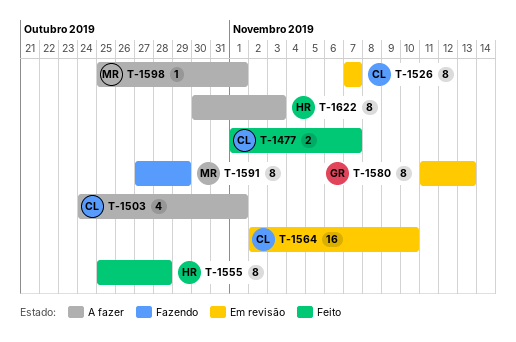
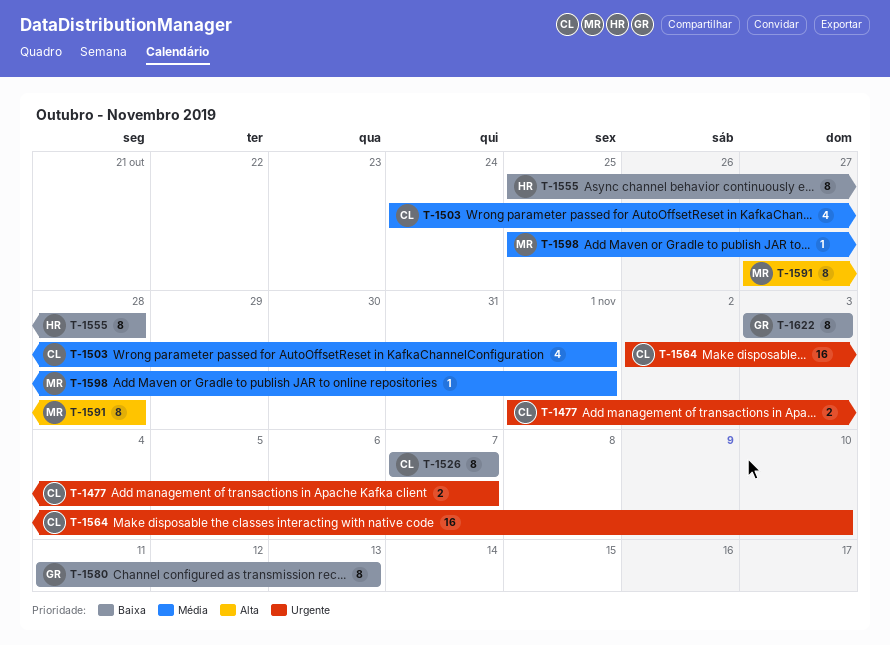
T-1591, due: Oct 29 -> Oct 28
T-1622, owner: HR -> GR
T-1622, start: Oct 30 -> Nov 3

